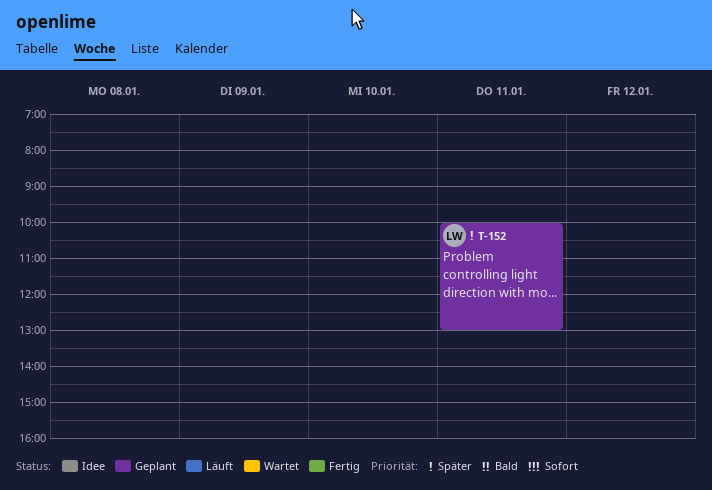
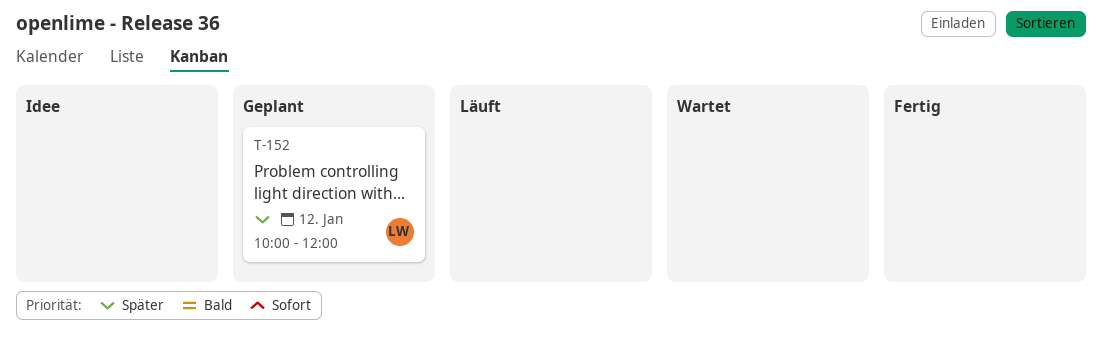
T-152, day: Jan 11 -> Jan 12
T-152, ends: 13:00 -> 12:00

